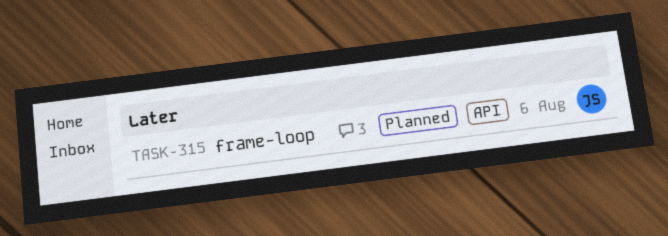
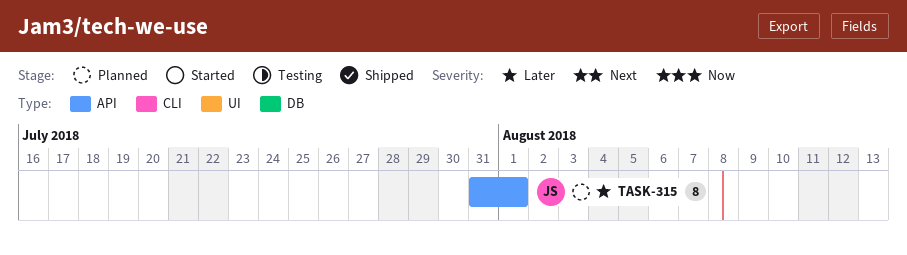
TASK-315, due: Aug 6 -> Aug 1

